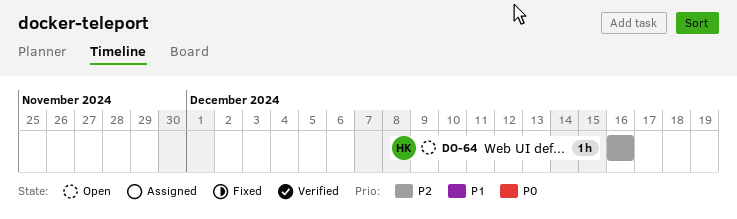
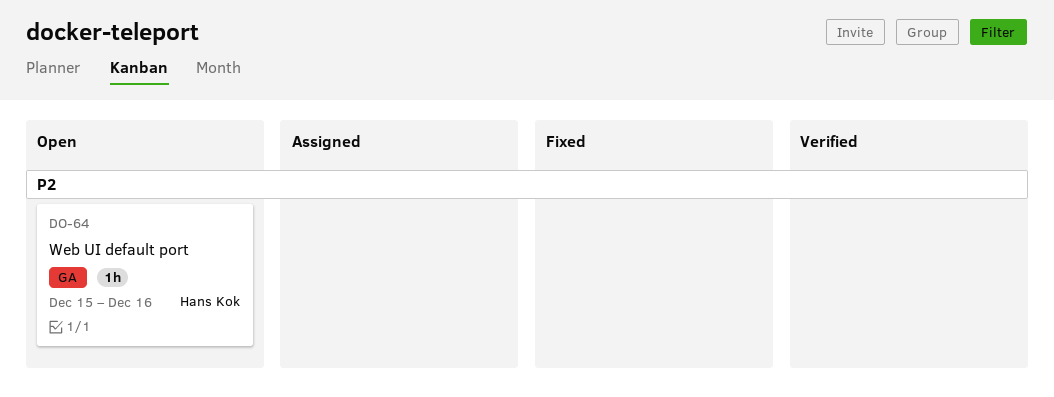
DO-64, start: Dec 16 -> Dec 15

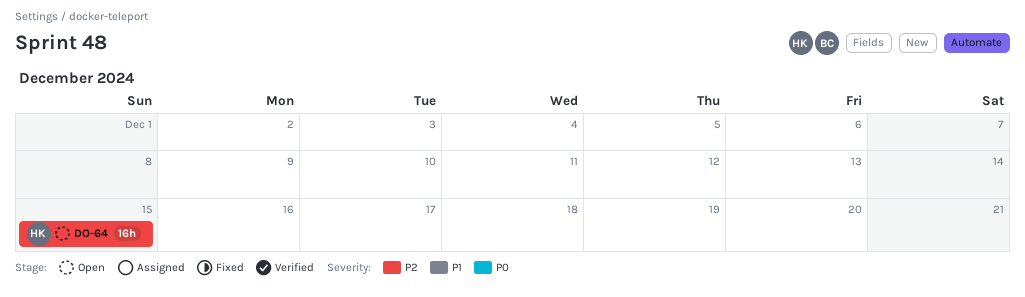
DO-64, estimate: 1h -> 16h
DO-64, due: Dec 16 -> Dec 15

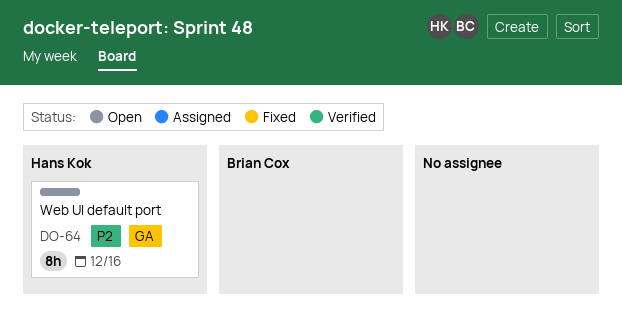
DO-64, estimate: 16h -> 8h
DO-64, due: Dec 15 -> Dec 16

